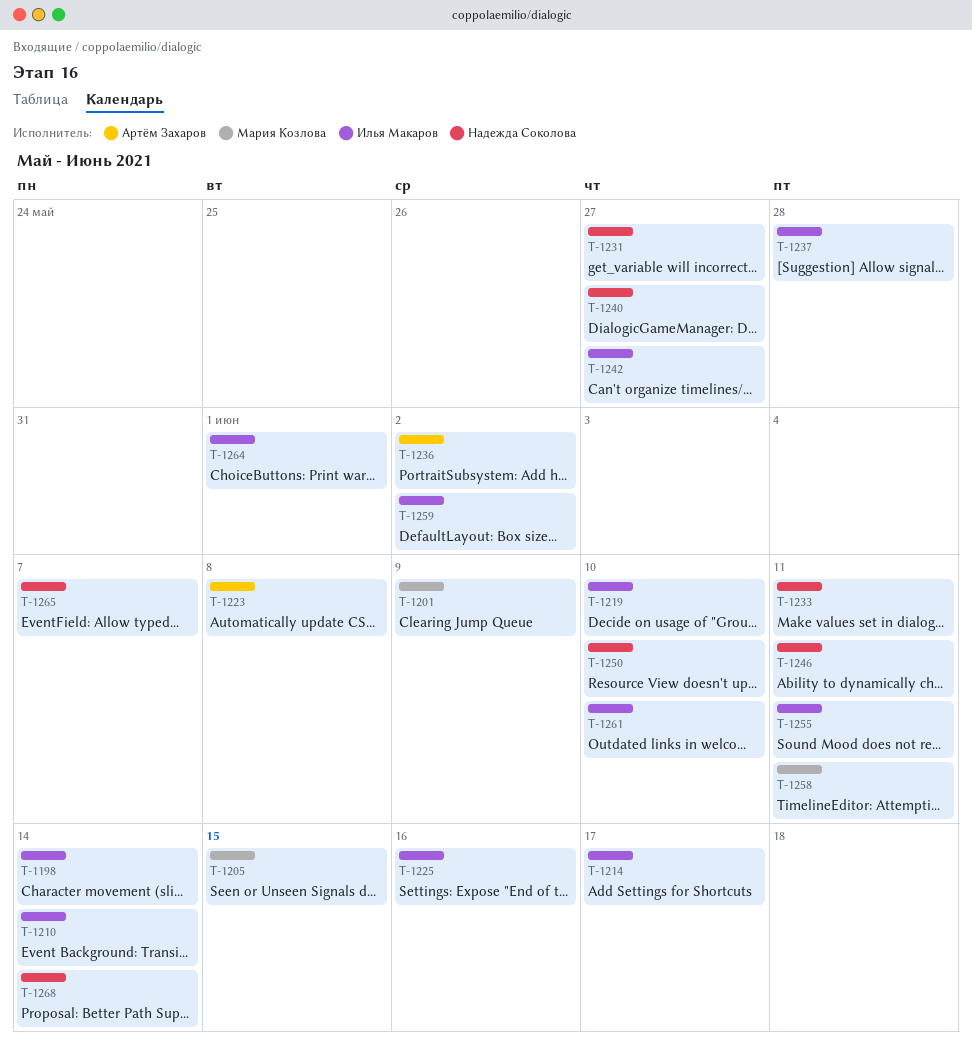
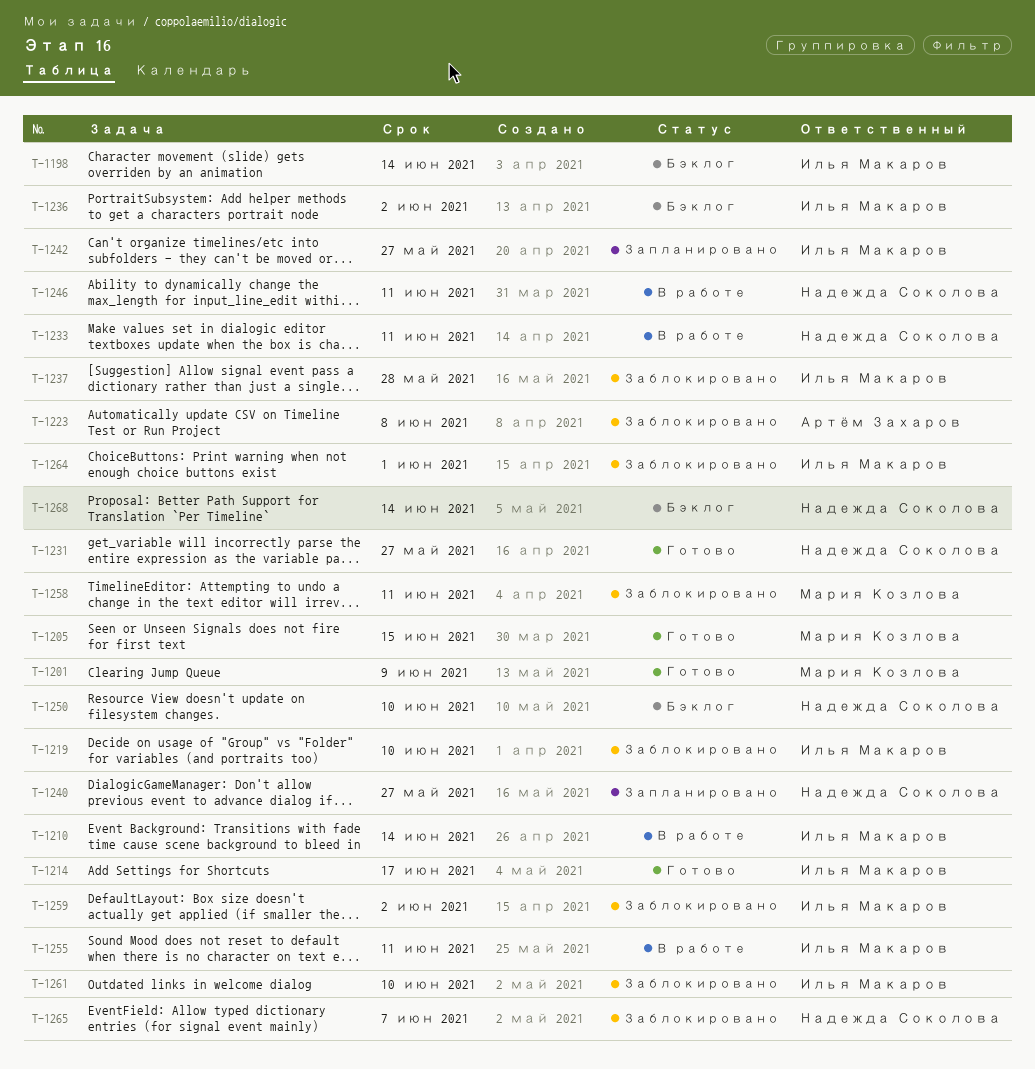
T-1225: present -> none
T-1236, owner: Артём Захаров -> Илья Макаров

